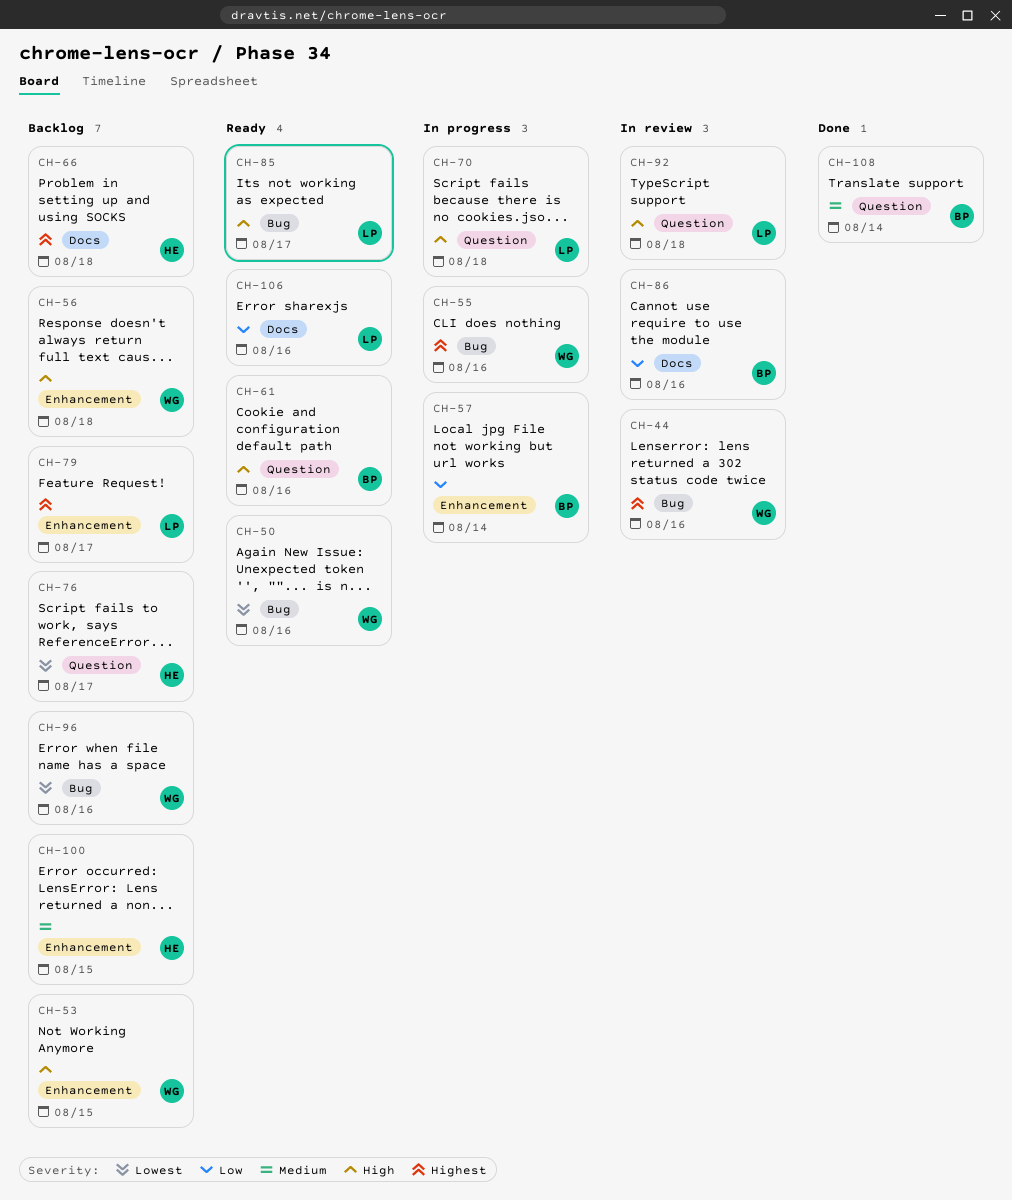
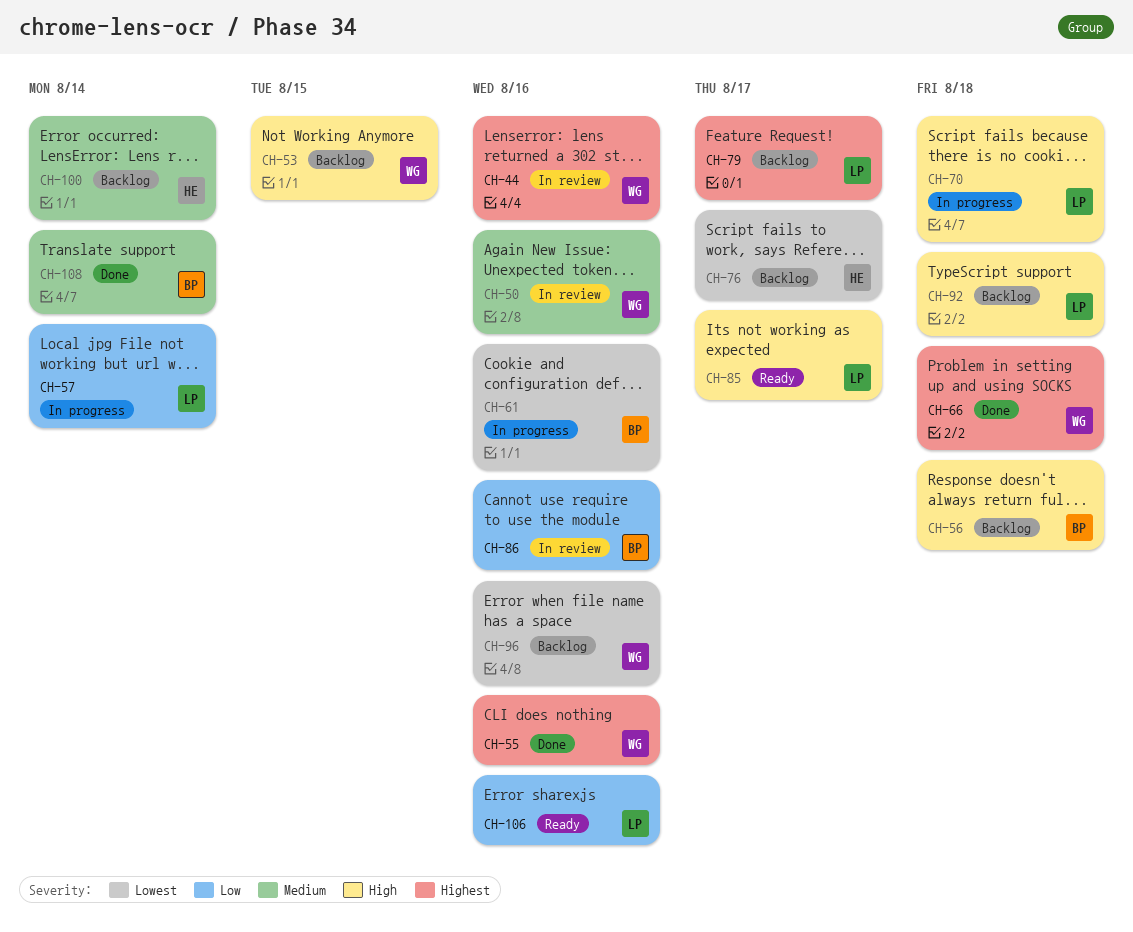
CH-50, status: Ready -> In review
CH-50, priority: Lowest -> Medium
CH-55, status: In progress -> Done
CH-56, owner: WG -> BP
CH-57, owner: BP -> LP
CH-61, status: Ready -> In progress
CH-61, priority: High -> Lowest
CH-66, status: Backlog -> Done
CH-66, owner: HE -> WG
CH-92, status: In review -> Backlog
CH-100, due: Aug 15 -> Aug 14

